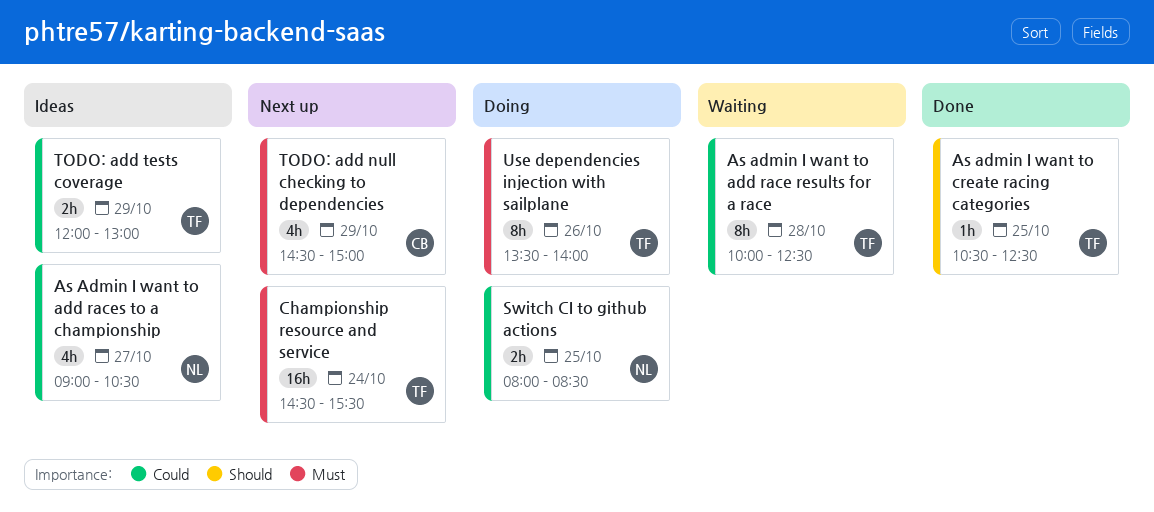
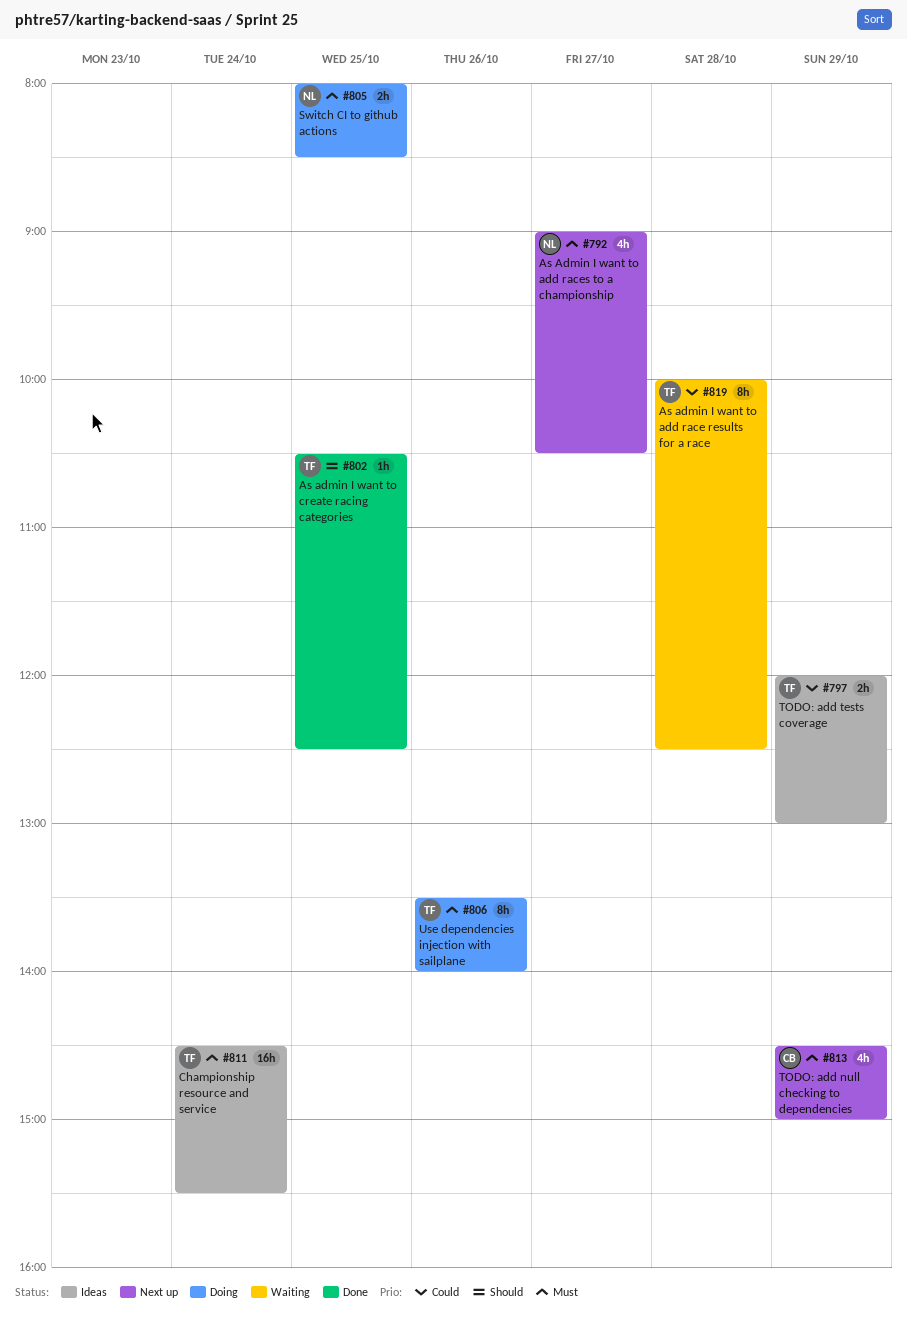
As Admin I want to add races to a championship, status: Ideas -> Next up
As Admin I want to add races to a championship, priority: Could -> Must
Championship resource and service, status: Next up -> Ideas
Switch CI to github actions, priority: Could -> Must

